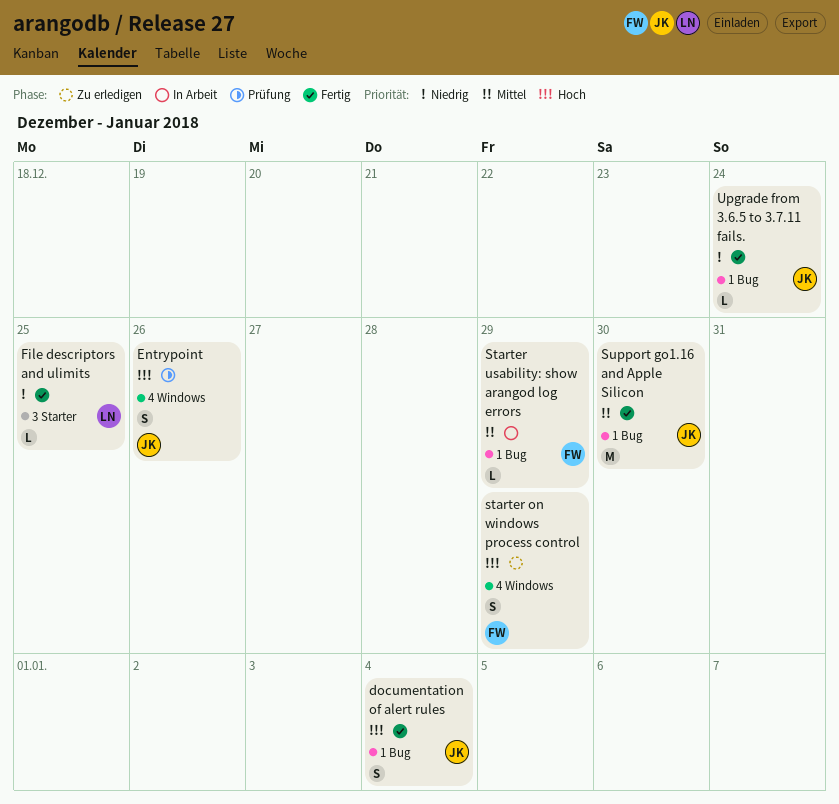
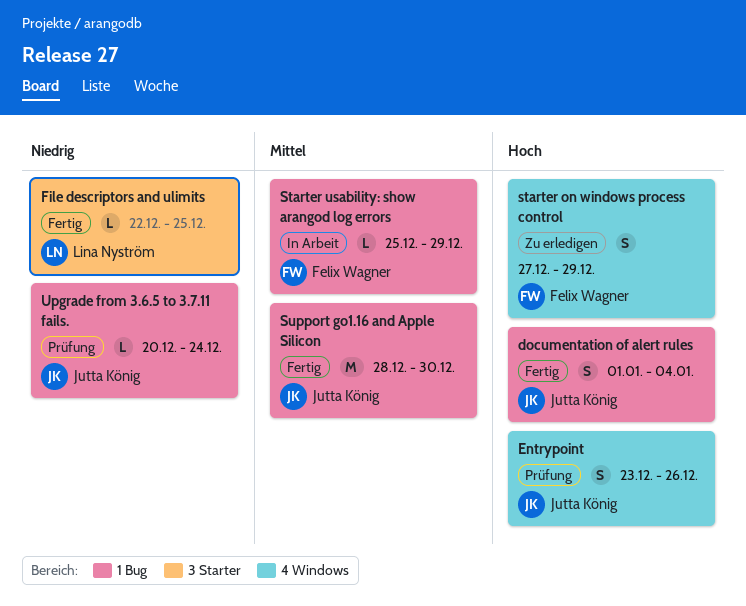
Upgrade from 3.6.5 to 3.7.11 fails., status: Fertig -> Prüfung

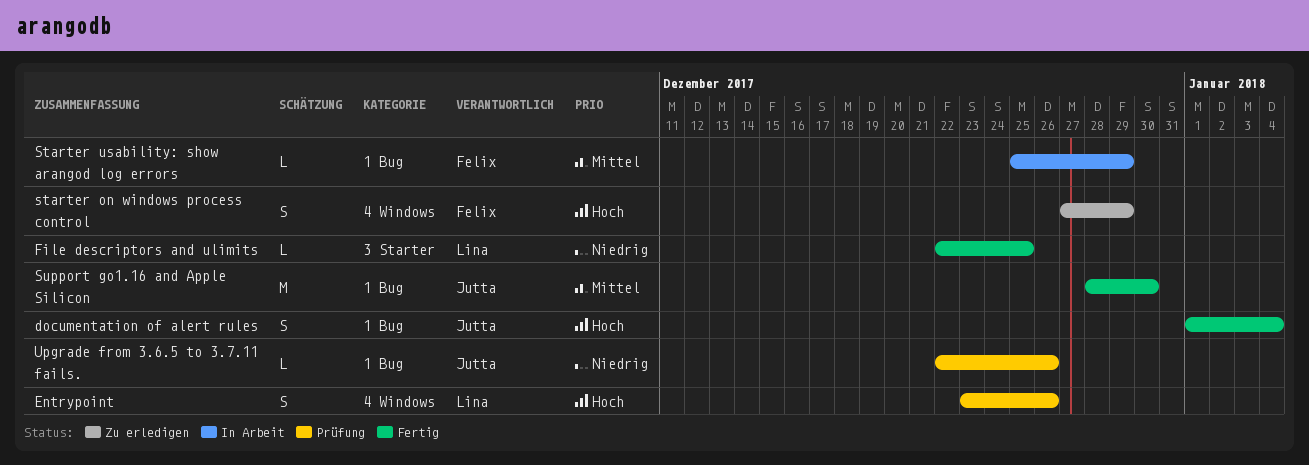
Entrypoint, owner: Jutta König -> Lina Nyström
Upgrade from 3.6.5 to 3.7.11 fails., start: Dec 20 -> Dec 22
Upgrade from 3.6.5 to 3.7.11 fails., due: Dec 24 -> Dec 26

